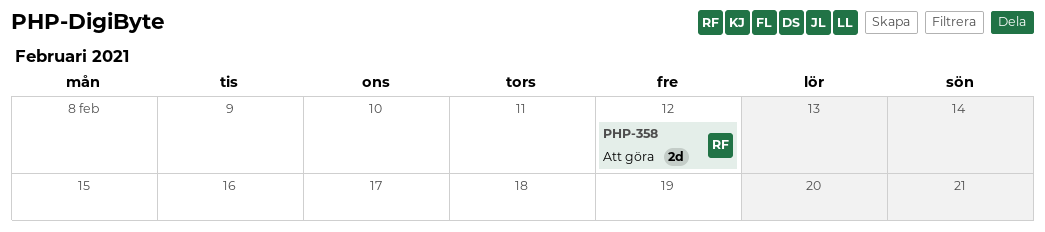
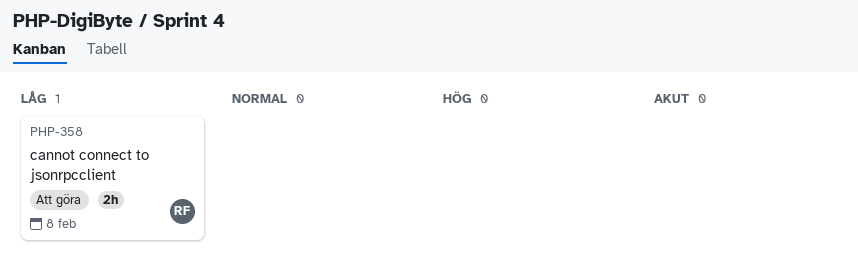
PHP-358, estimate: 2d -> 2h
PHP-358, due: Feb 12 -> Feb 8

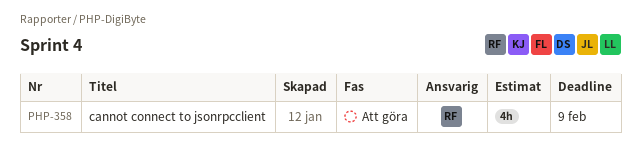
PHP-358, estimate: 2h -> 4h
PHP-358, due: Feb 8 -> Feb 9

